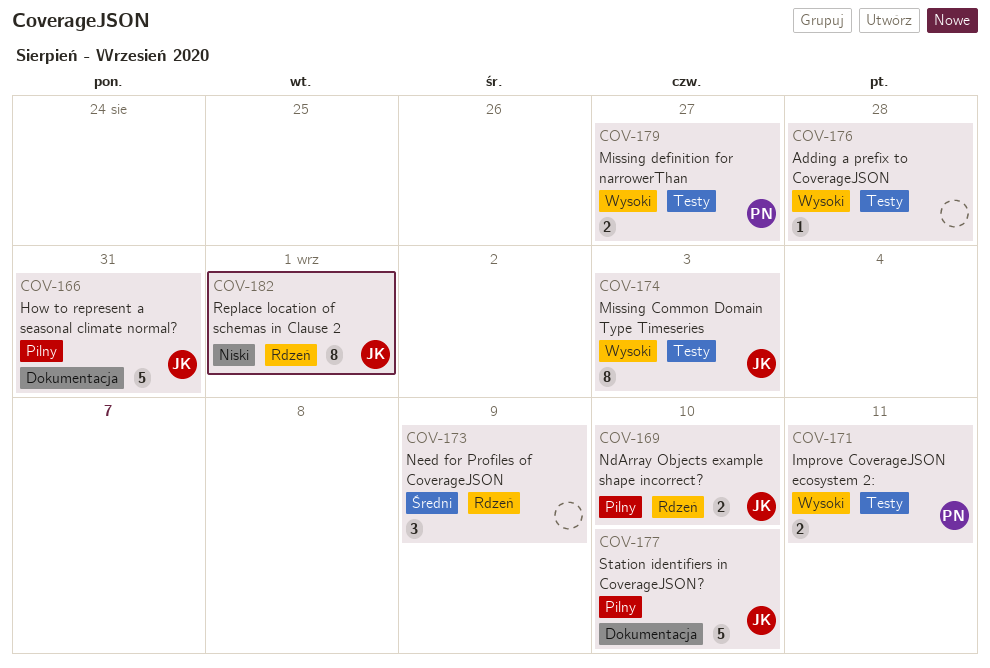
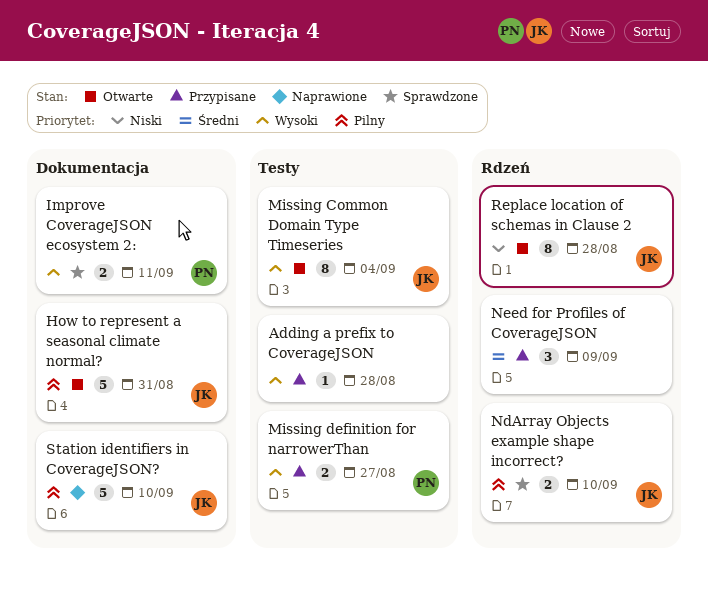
Improve CoverageJSON ecosystem 2:, label: Testy -> Dokumentacja
Missing Common Domain Type Timeseries, due: Sep 3 -> Sep 4
Replace location of schemas in Clause 2, due: Sep 1 -> Aug 28

